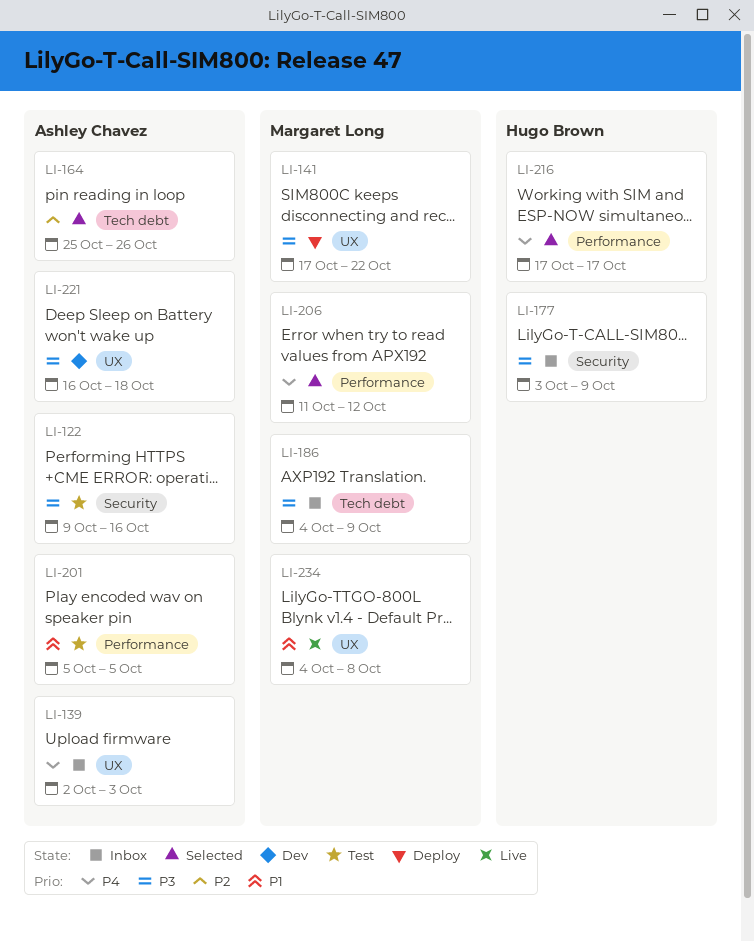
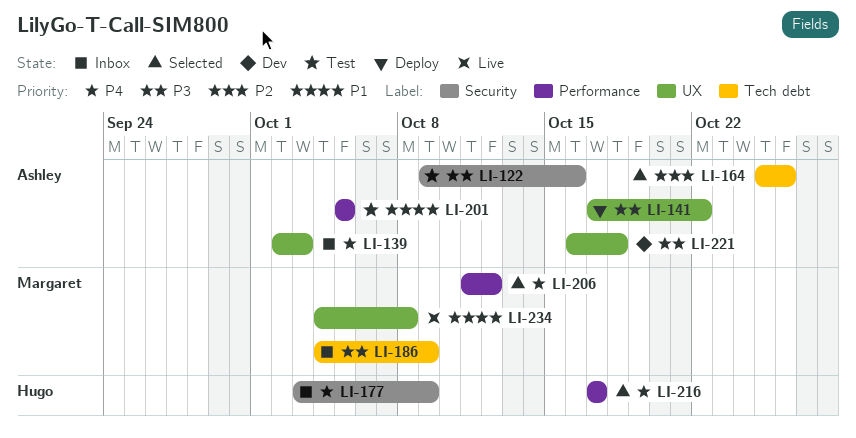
LI-141, owner: Margaret Long -> Ashley Chavez
LI-177, priority: P3 -> P4

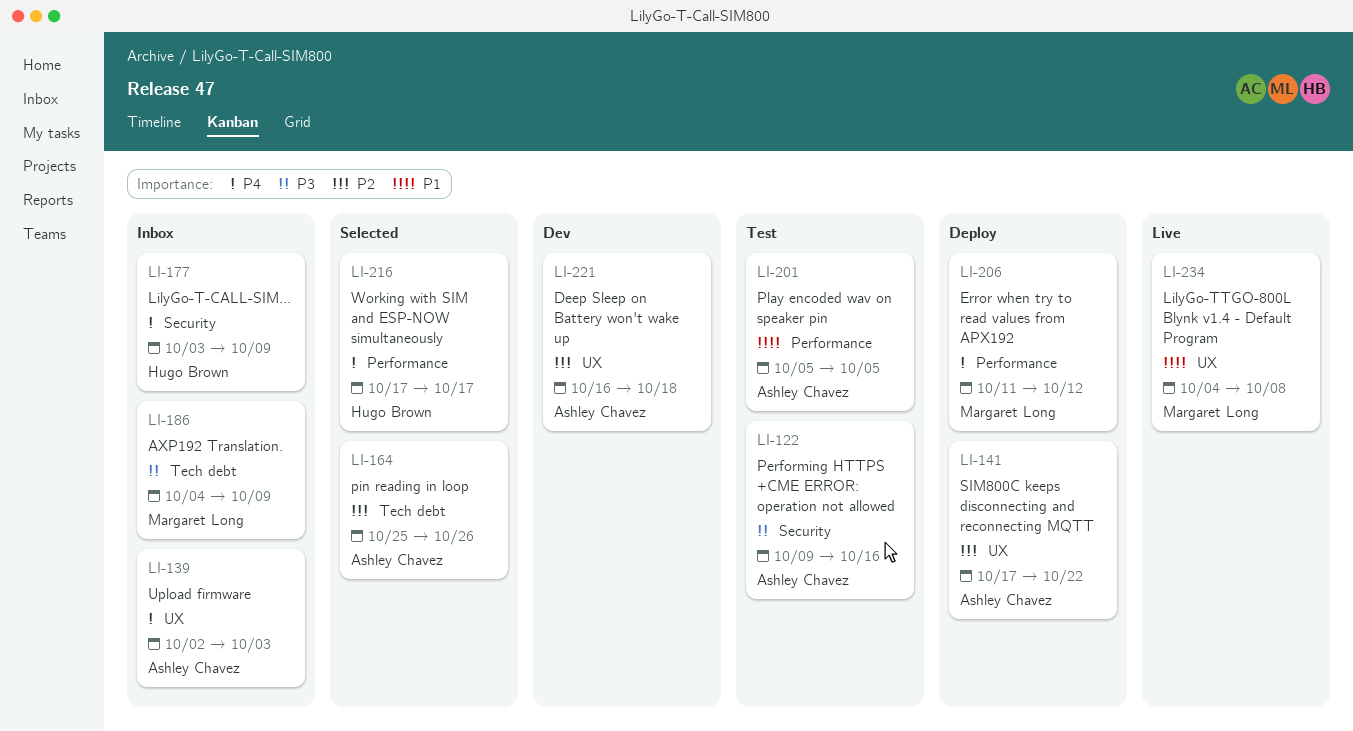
LI-141, priority: P3 -> P2
LI-206, status: Selected -> Deploy
LI-221, priority: P3 -> P2

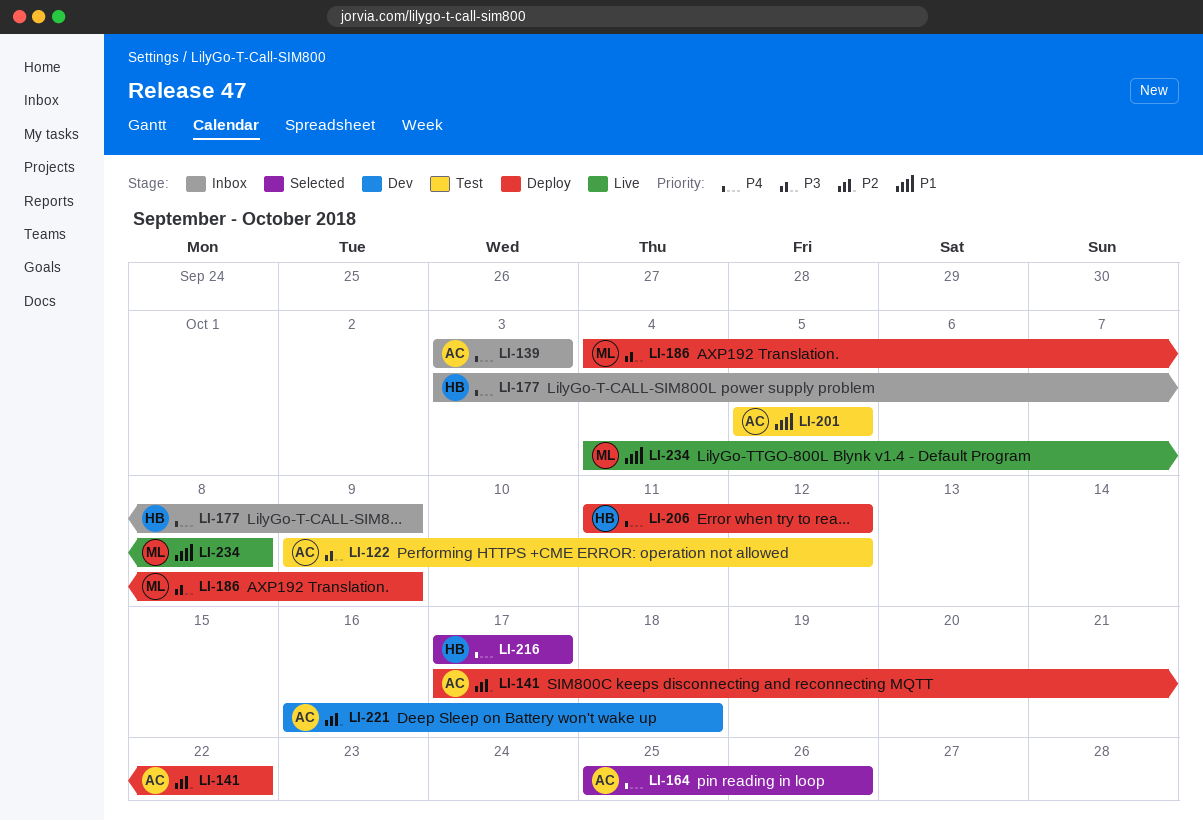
LI-122, due: Oct 16 -> Oct 12
LI-139, start: Oct 2 -> Oct 3
LI-164, priority: P2 -> P4
LI-186, status: Inbox -> Deploy
LI-206, owner: Margaret Long -> Hugo Brown

